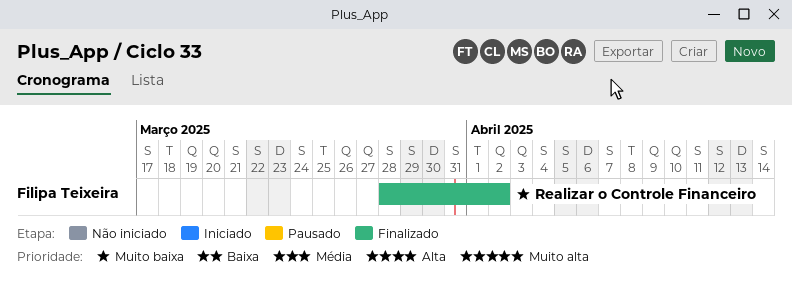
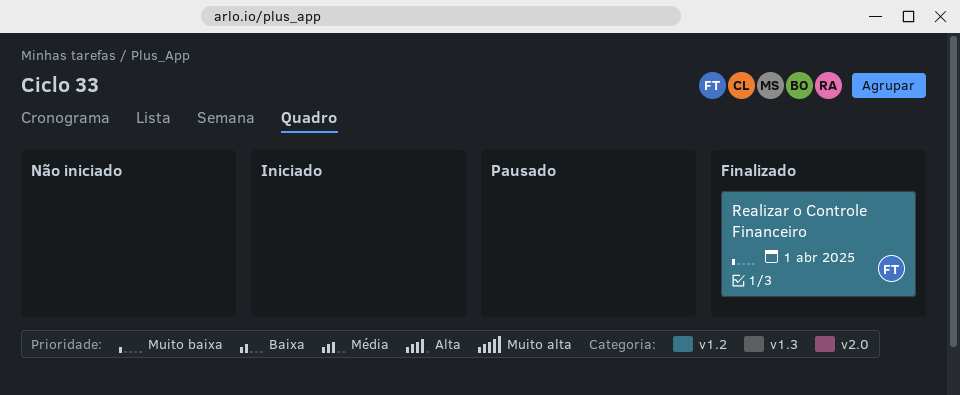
Realizar o Controle Financeiro, due: Apr 2 -> Apr 1

